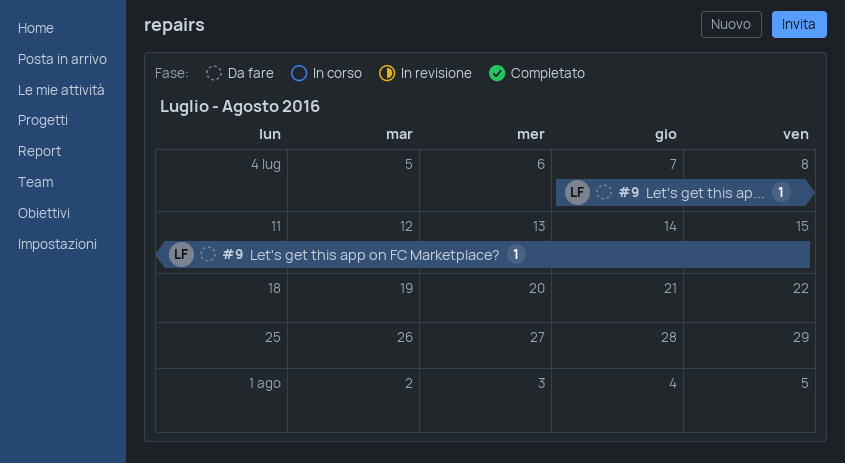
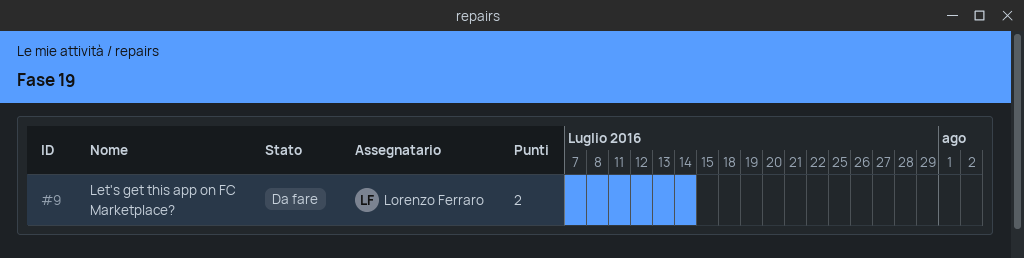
#9, estimate: 1 -> 2
#9, due: Jul 15 -> Jul 14

